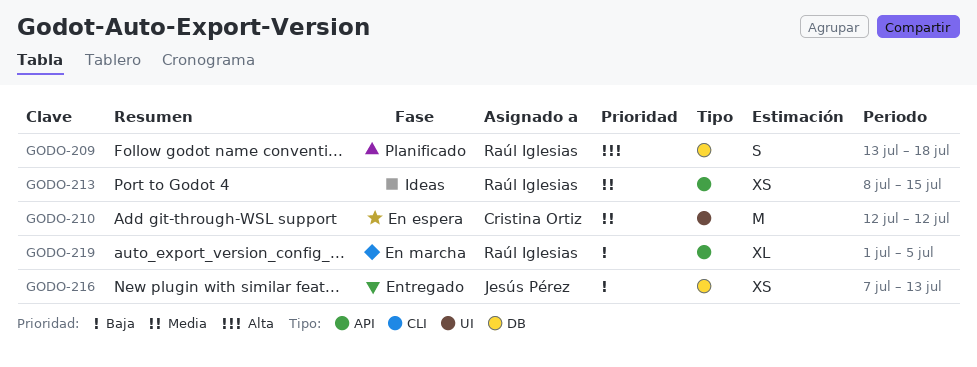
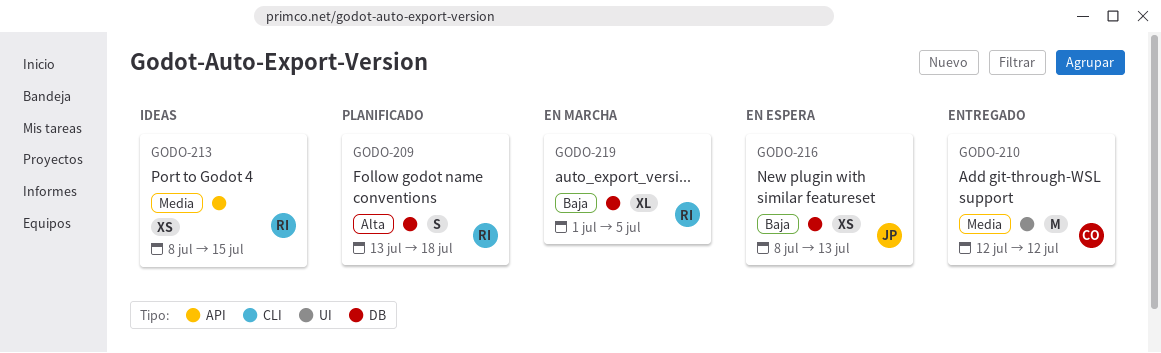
GODO-210, status: En espera -> Entregado
GODO-216, status: Entregado -> En espera
GODO-216, start: Jul 7 -> Jul 8
GODO-219, label: API -> DB

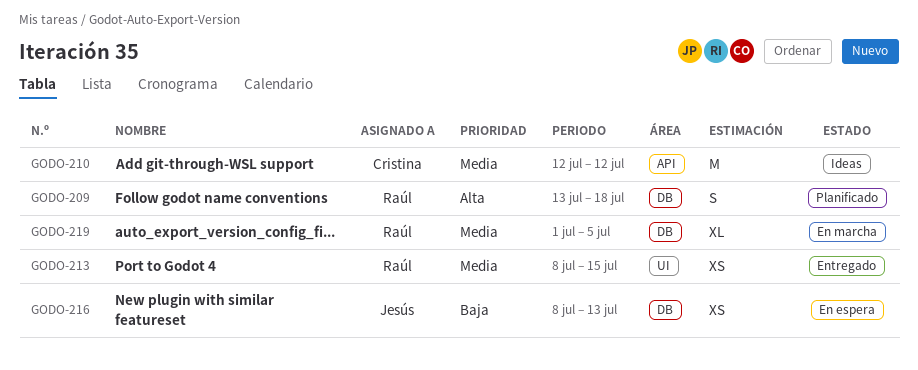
GODO-210, status: Entregado -> Ideas
GODO-210, label: UI -> API
GODO-213, status: Ideas -> Entregado
GODO-213, label: API -> UI
GODO-219, priority: Baja -> Media

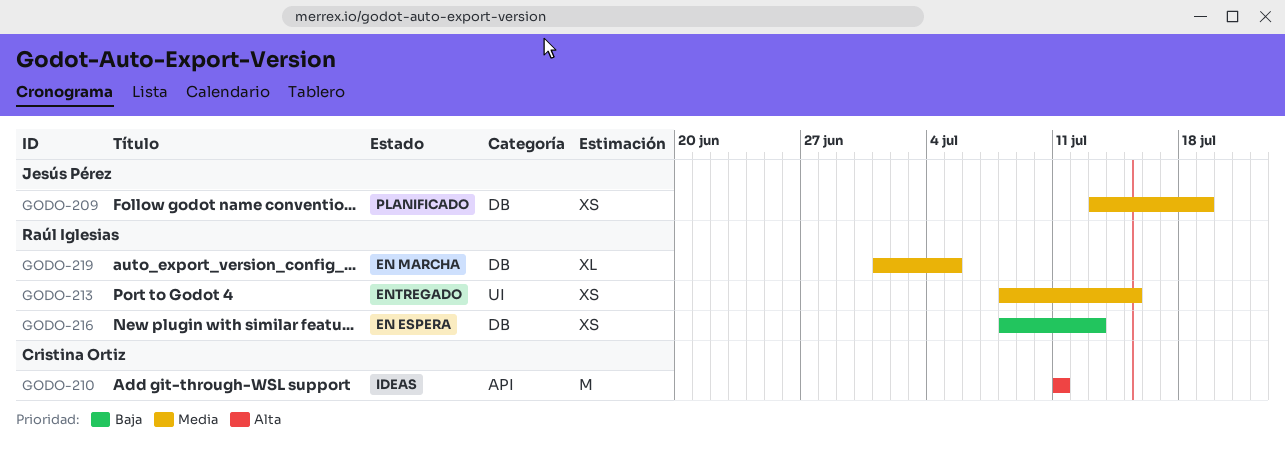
GODO-209, owner: Raúl Iglesias -> Jesús Pérez
GODO-209, priority: Alta -> Media
GODO-209, estimate: S -> XS
GODO-209, due: Jul 18 -> Jul 19
GODO-210, priority: Media -> Alta
GODO-210, start: Jul 12 -> Jul 11
GODO-210, due: Jul 12 -> Jul 11
GODO-216, owner: Jesús Pérez -> Raúl Iglesias

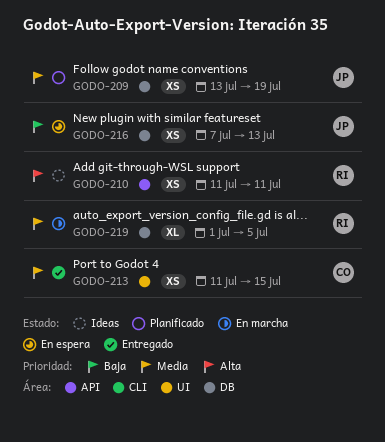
GODO-210, owner: Cristina Ortiz -> Raúl Iglesias
GODO-210, estimate: M -> XS
GODO-213, owner: Raúl Iglesias -> Cristina Ortiz
GODO-213, start: Jul 8 -> Jul 11
GODO-216, owner: Raúl Iglesias -> Jesús Pérez
GODO-216, start: Jul 8 -> Jul 7

